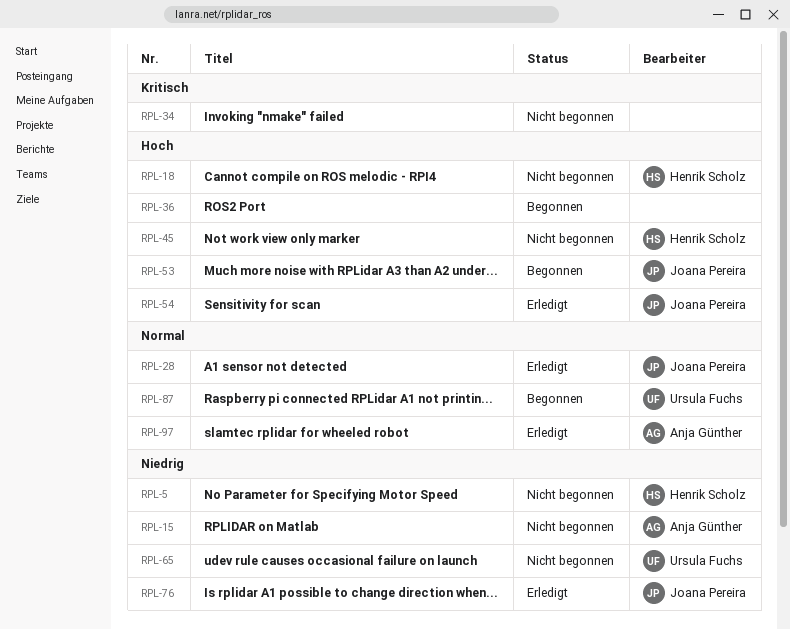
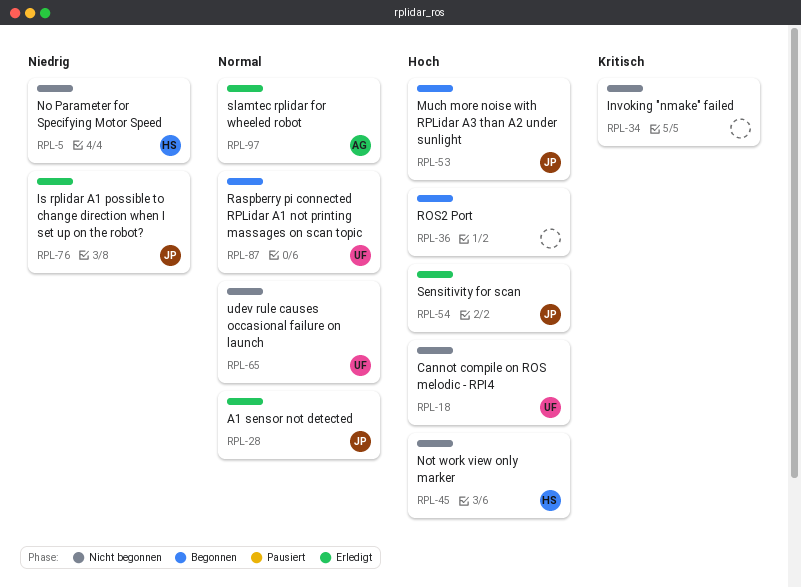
RPL-15: present -> none
RPL-18, owner: Henrik Scholz -> Ursula Fuchs
RPL-65, priority: Niedrig -> Normal

